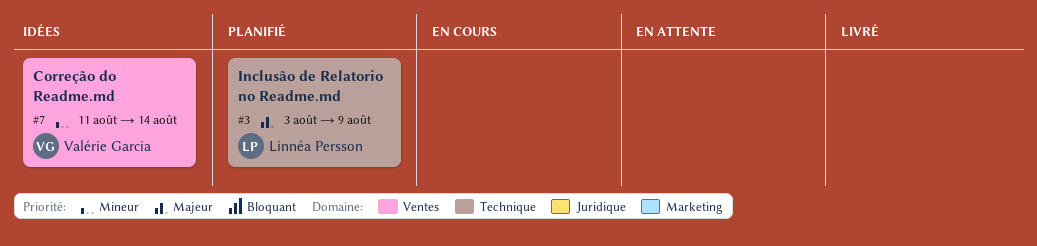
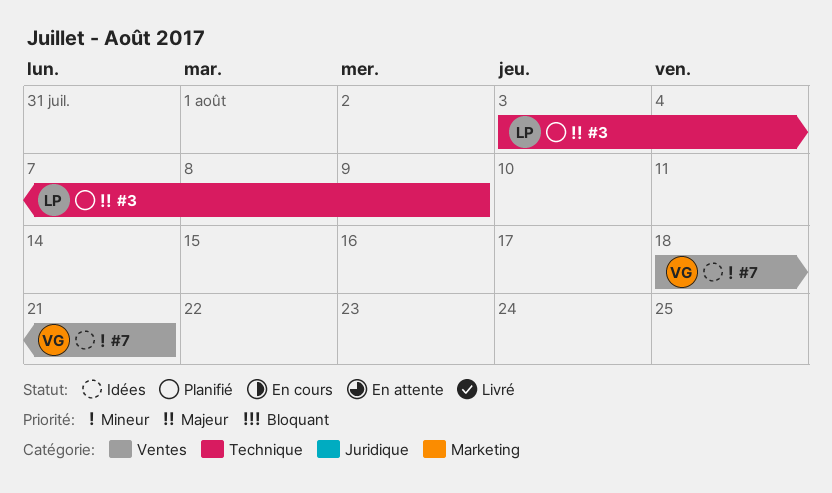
#7, start: Aug 11 -> Aug 18
#7, due: Aug 14 -> Aug 21

